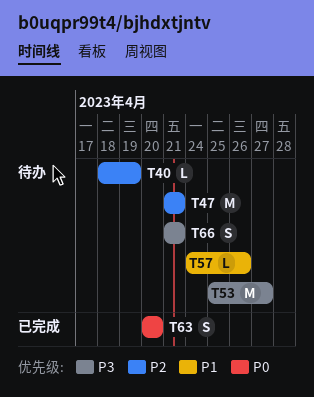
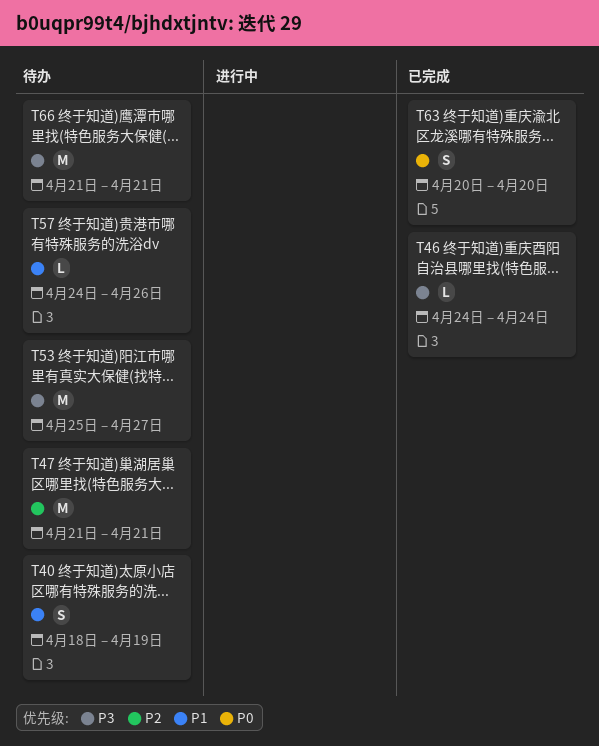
T40, priority: P2 -> P1
T40, estimate: L -> S
T46: none -> present
T66, estimate: S -> M

